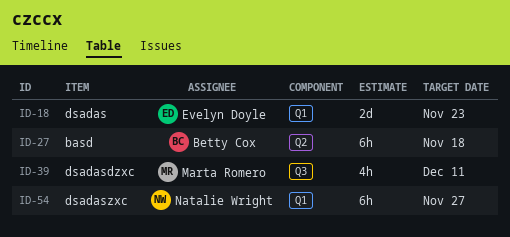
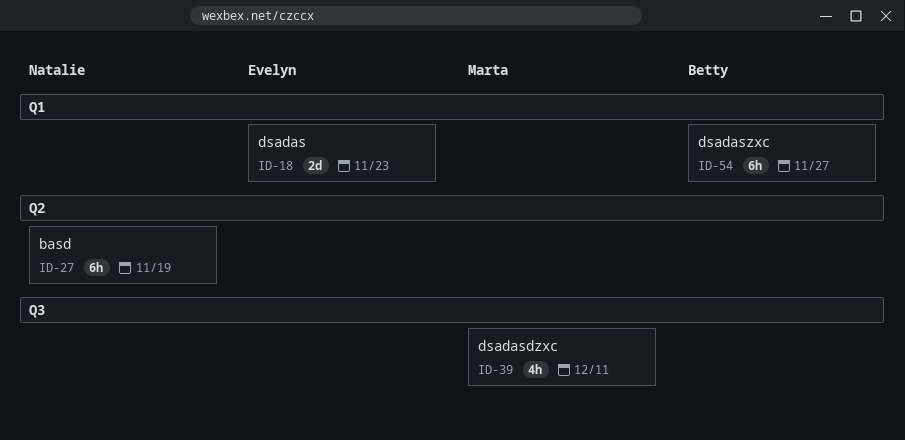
ID-27, owner: Betty Cox -> Natalie Wright
ID-27, due: Nov 18 -> Nov 19
ID-54, owner: Natalie Wright -> Betty Cox

